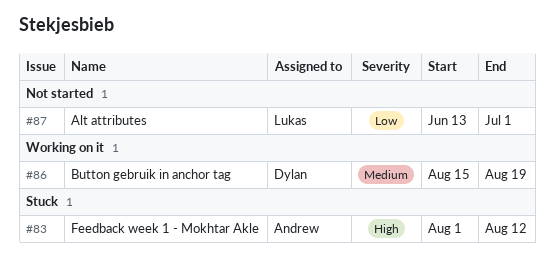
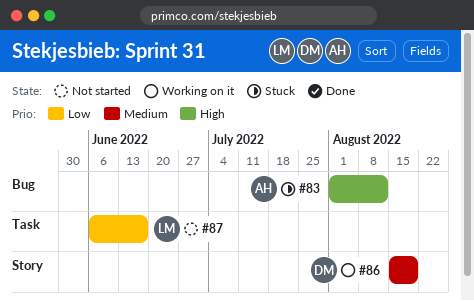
#87, start: Jun 13 -> Jun 6
#87, due: Jul 1 -> Jun 17

